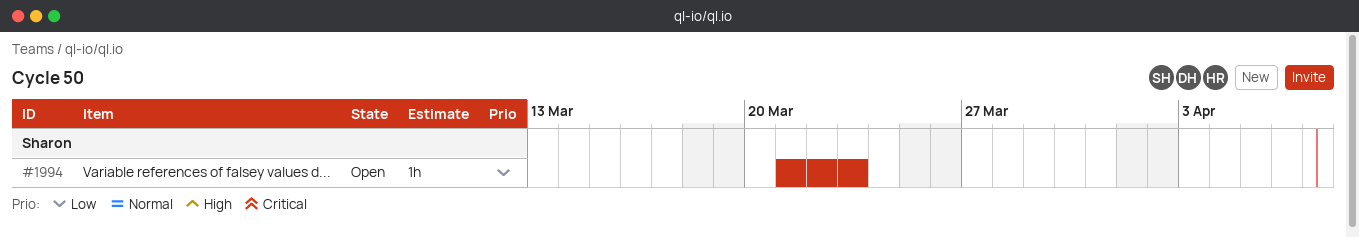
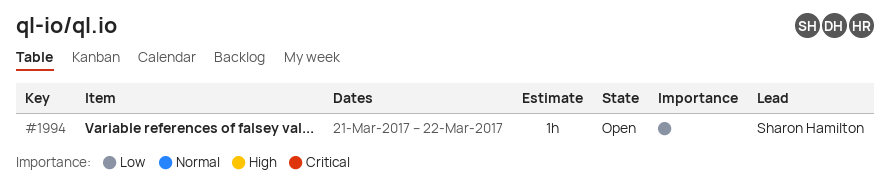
#1994, due: Mar 23 -> Mar 22

